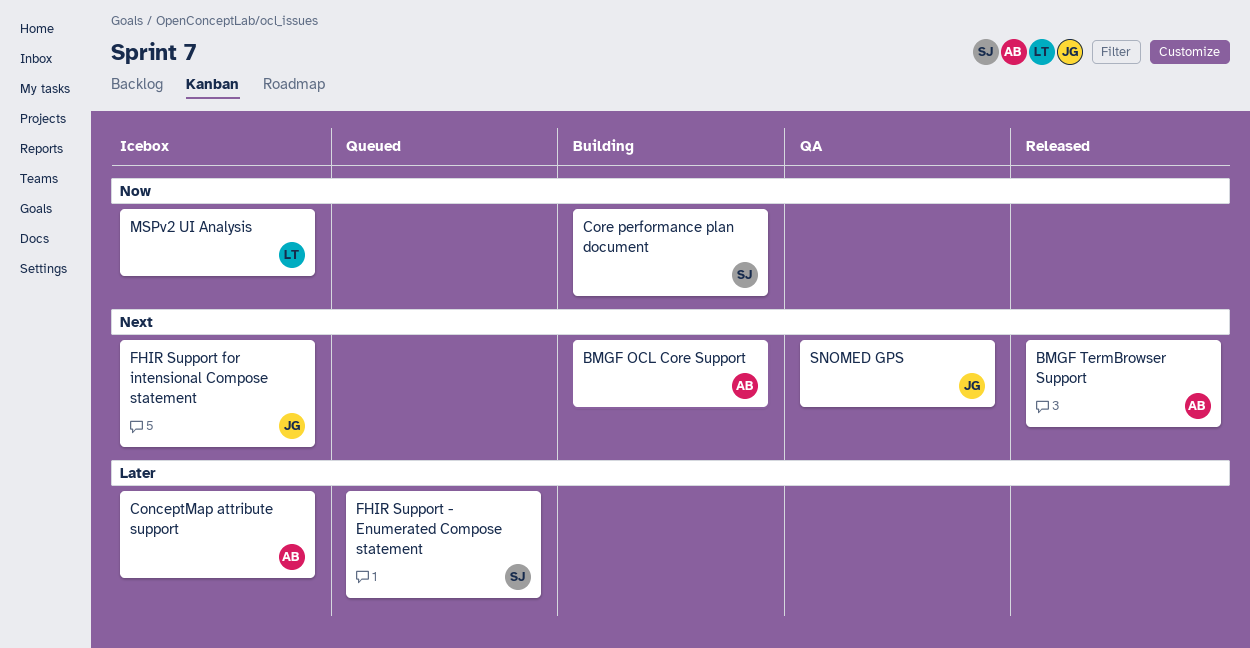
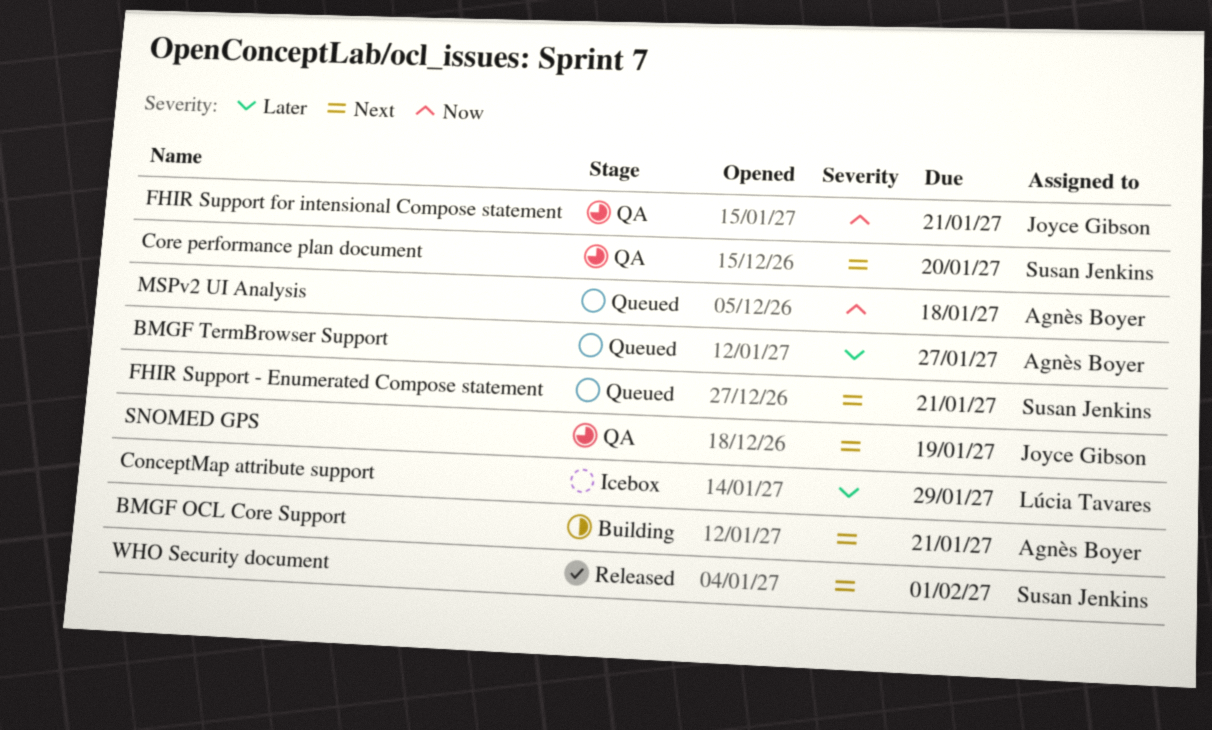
BMGF TermBrowser Support, status: Released -> Queued
BMGF TermBrowser Support, priority: Next -> Later
ConceptMap attribute support, owner: Agnès Boyer -> Lúcia Tavares
Core performance plan document, status: Building -> QA
Core performance plan document, priority: Now -> Next
FHIR Support - Enumerated Compose statement, priority: Later -> Next
FHIR Support for intensional Compose statement, status: Icebox -> QA
FHIR Support for intensional Compose statement, priority: Next -> Now
MSPv2 UI Analysis, status: Icebox -> Queued
MSPv2 UI Analysis, owner: Lúcia Tavares -> Agnès Boyer
WHO Security document: none -> present

